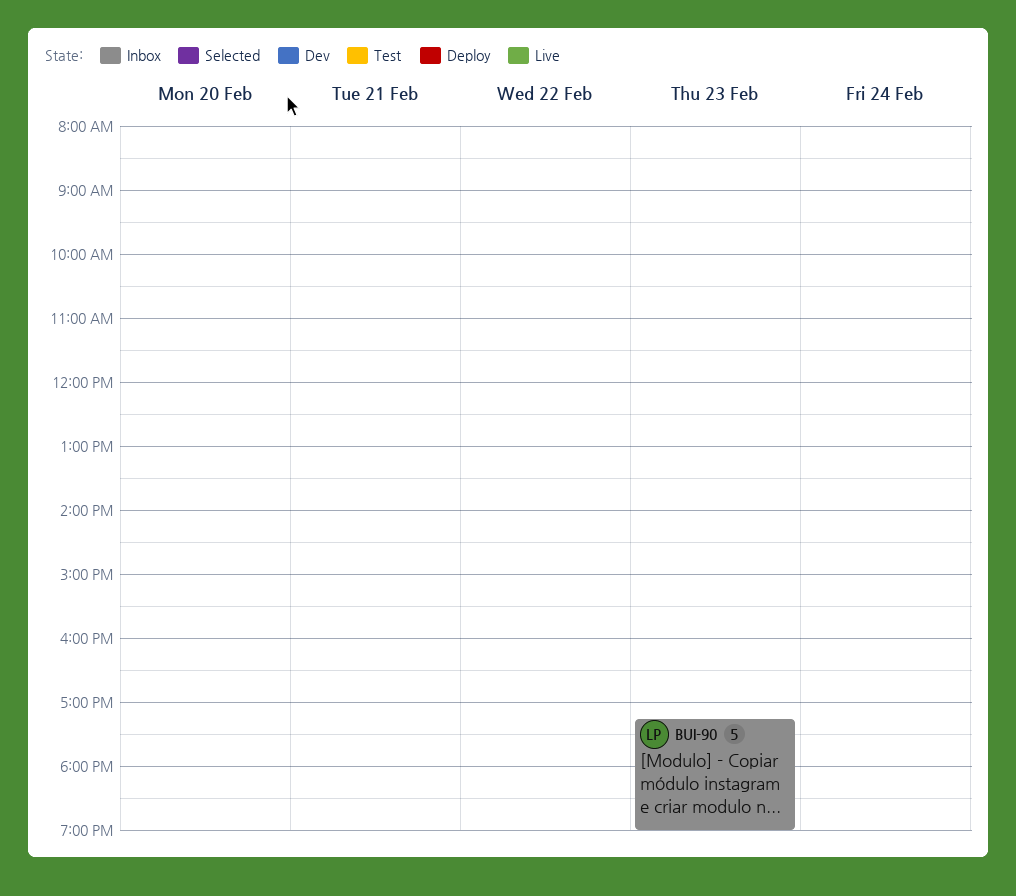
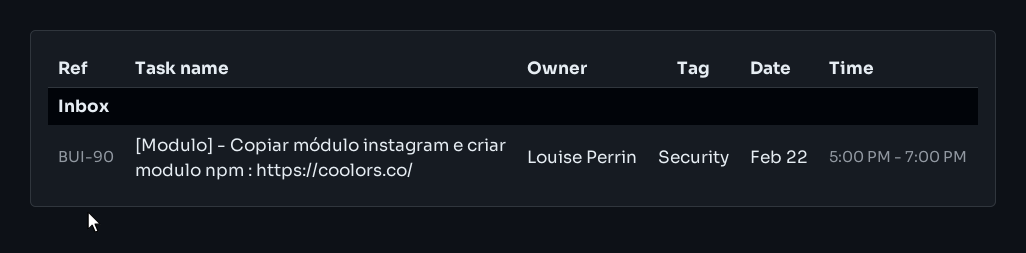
BUI-90, day: Feb 23 -> Feb 22
BUI-90, begins: 17:15 -> 17:00

